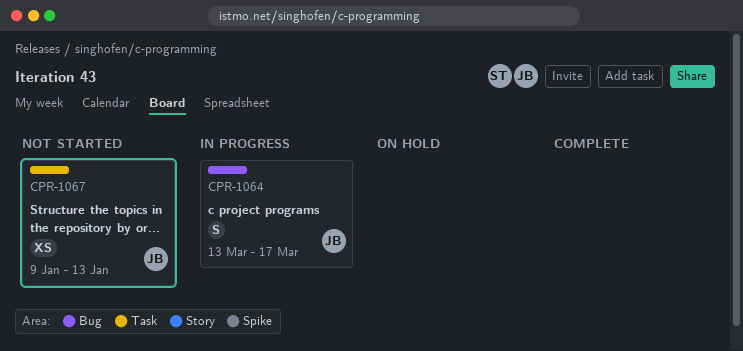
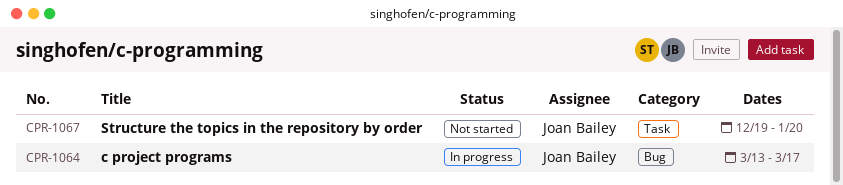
CPR-1067, start: Jan 9 -> Dec 19
CPR-1067, due: Jan 13 -> Jan 20

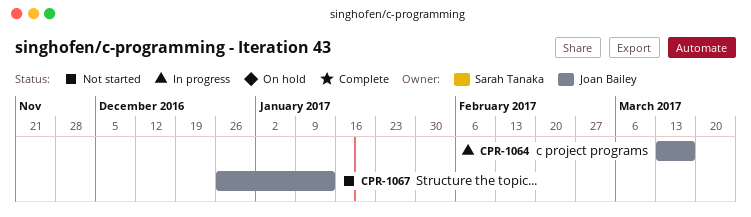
CPR-1067, start: Dec 19 -> Dec 26
CPR-1067, due: Jan 20 -> Jan 13

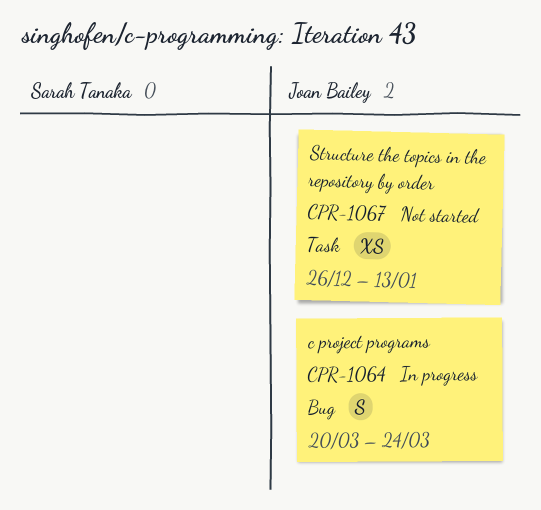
CPR-1064, start: Mar 13 -> Mar 20
CPR-1064, due: Mar 17 -> Mar 24

